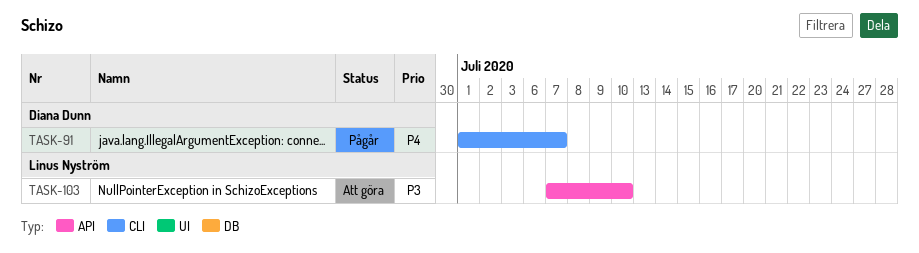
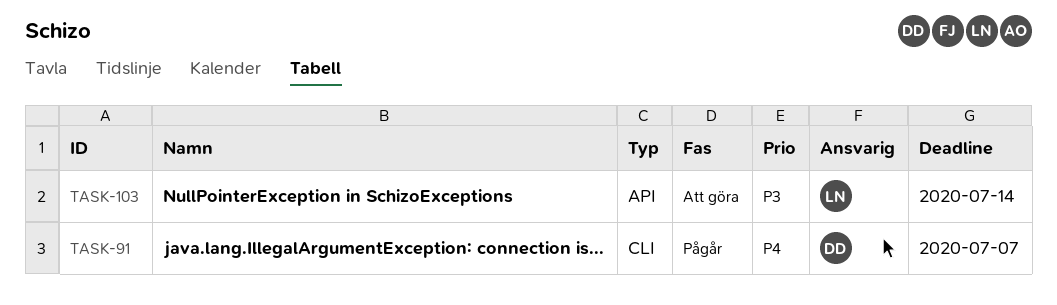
TASK-103, due: Jul 10 -> Jul 14

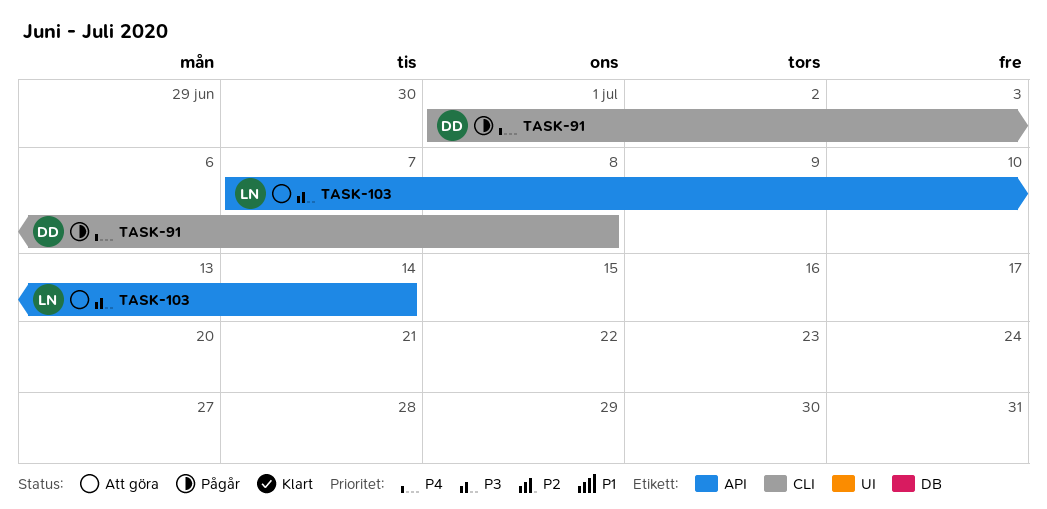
TASK-91, due: Jul 7 -> Jul 8

